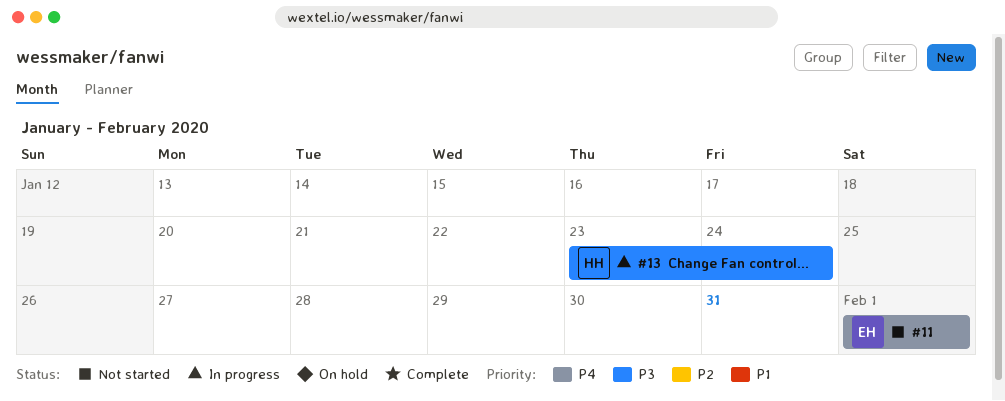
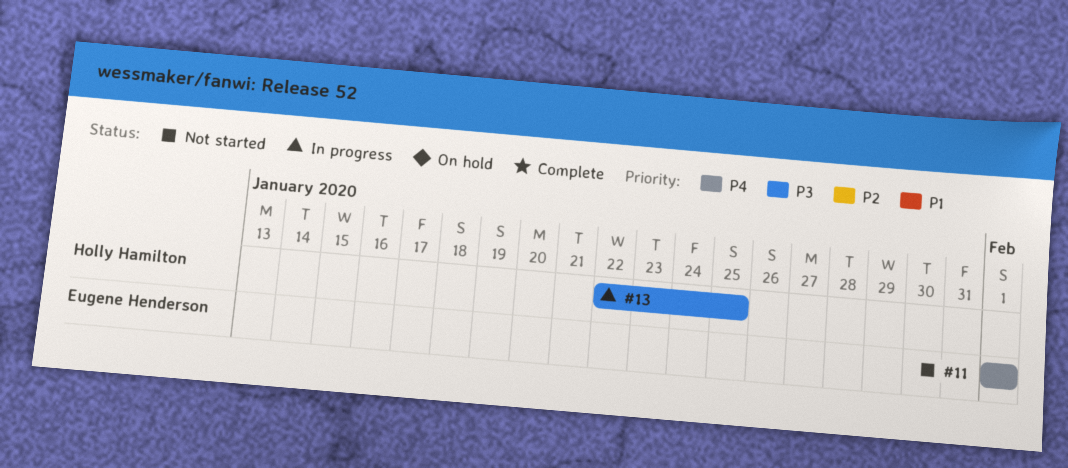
#13, start: Jan 23 -> Jan 22
#13, due: Jan 24 -> Jan 25

